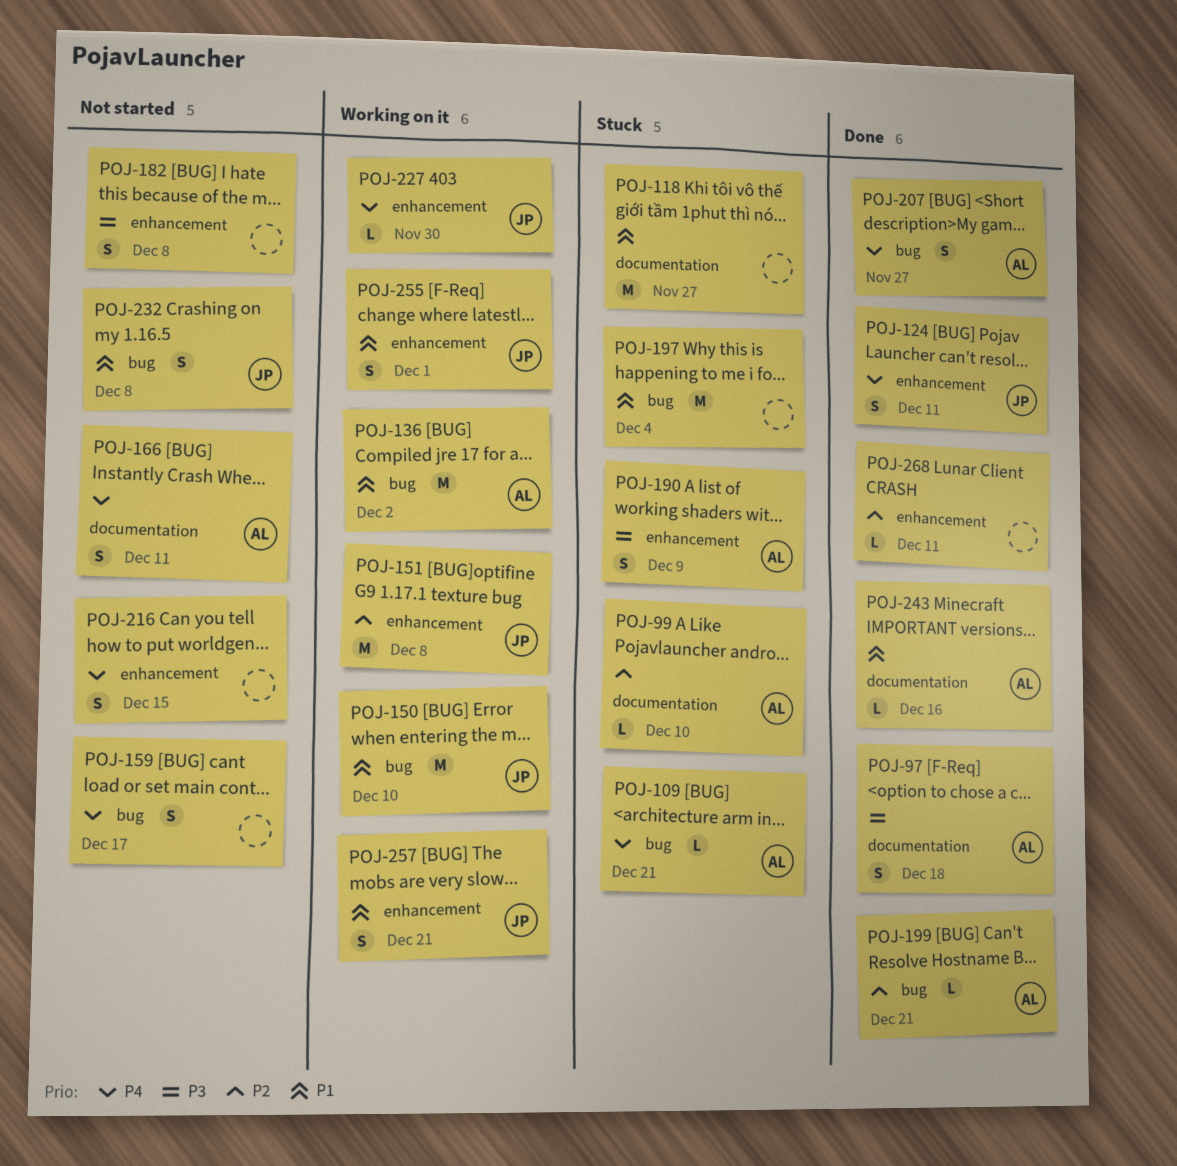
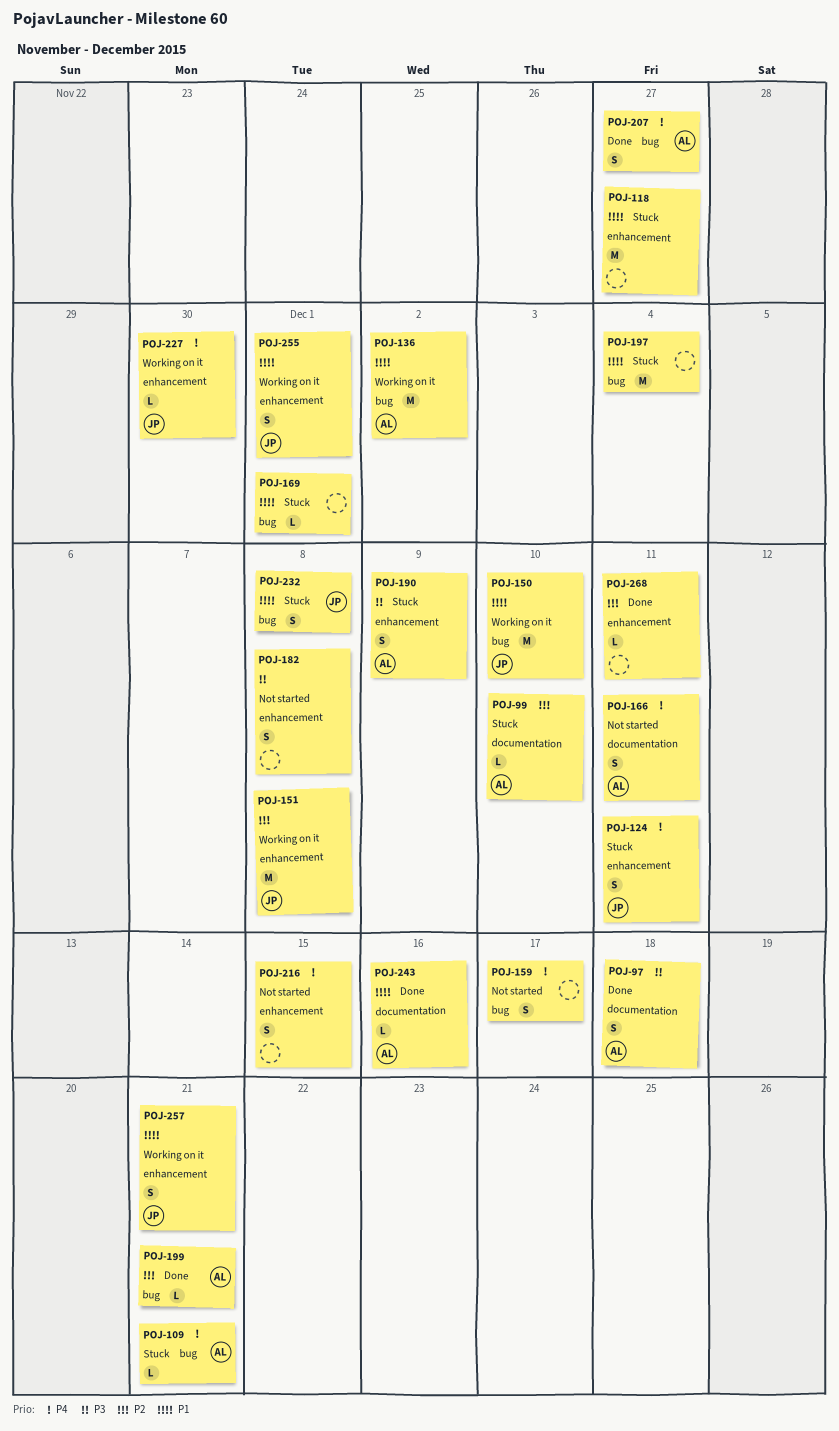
POJ-118, label: documentation -> enhancement
POJ-124, status: Done -> Stuck
POJ-169: none -> present
POJ-232, status: Not started -> Stuck

